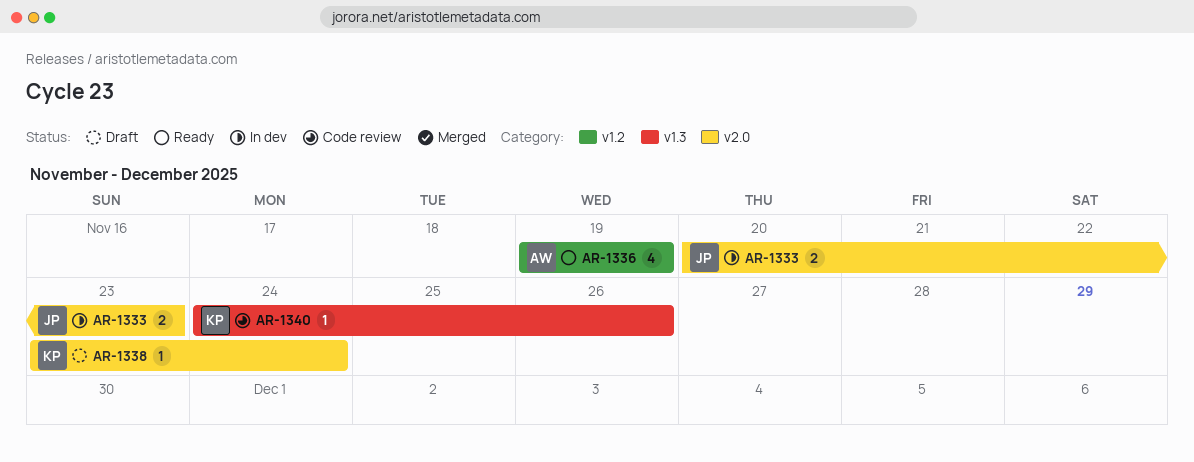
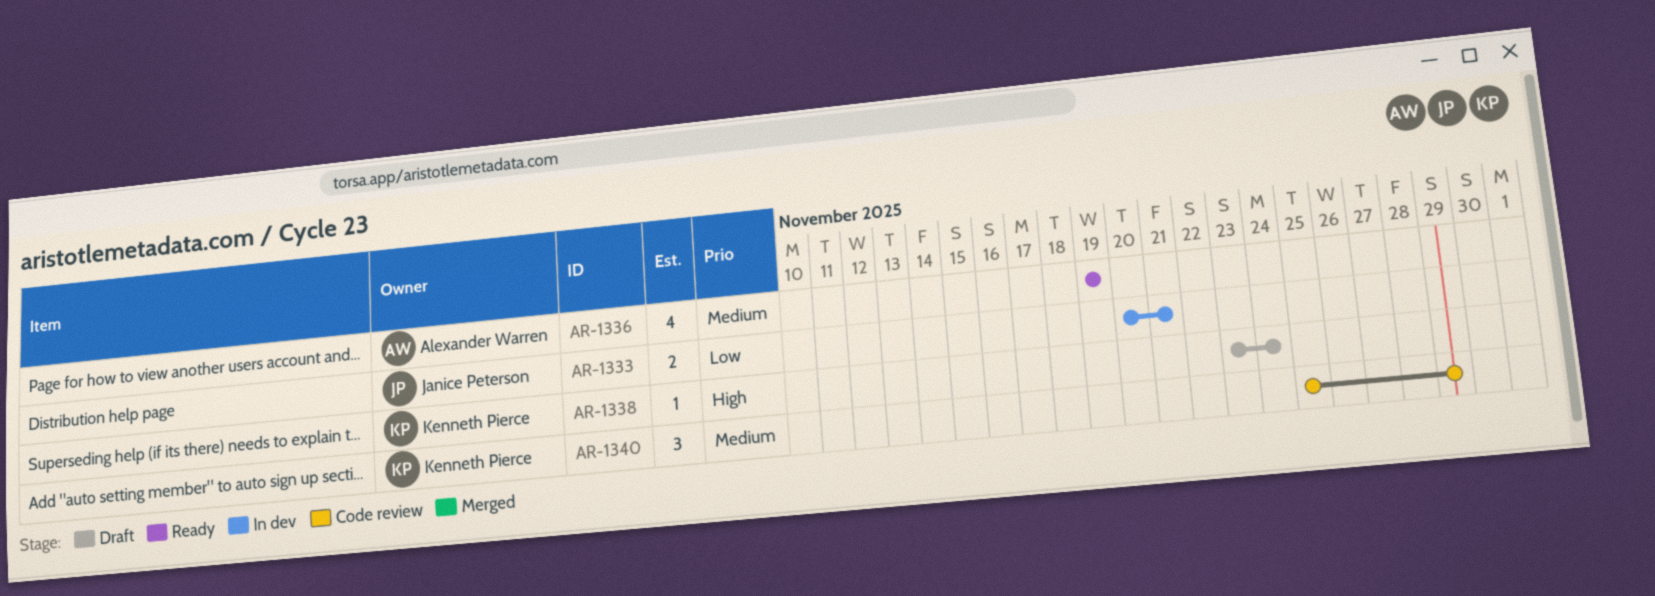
AR-1333, due: Nov 23 -> Nov 21
AR-1340, estimate: 1 -> 3
AR-1340, start: Nov 24 -> Nov 25
AR-1340, due: Nov 26 -> Nov 29

